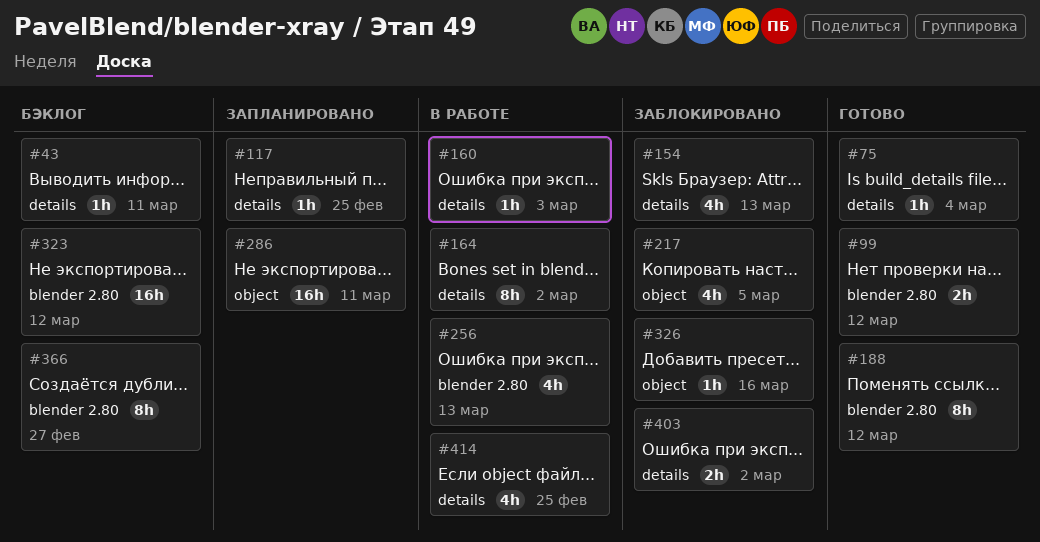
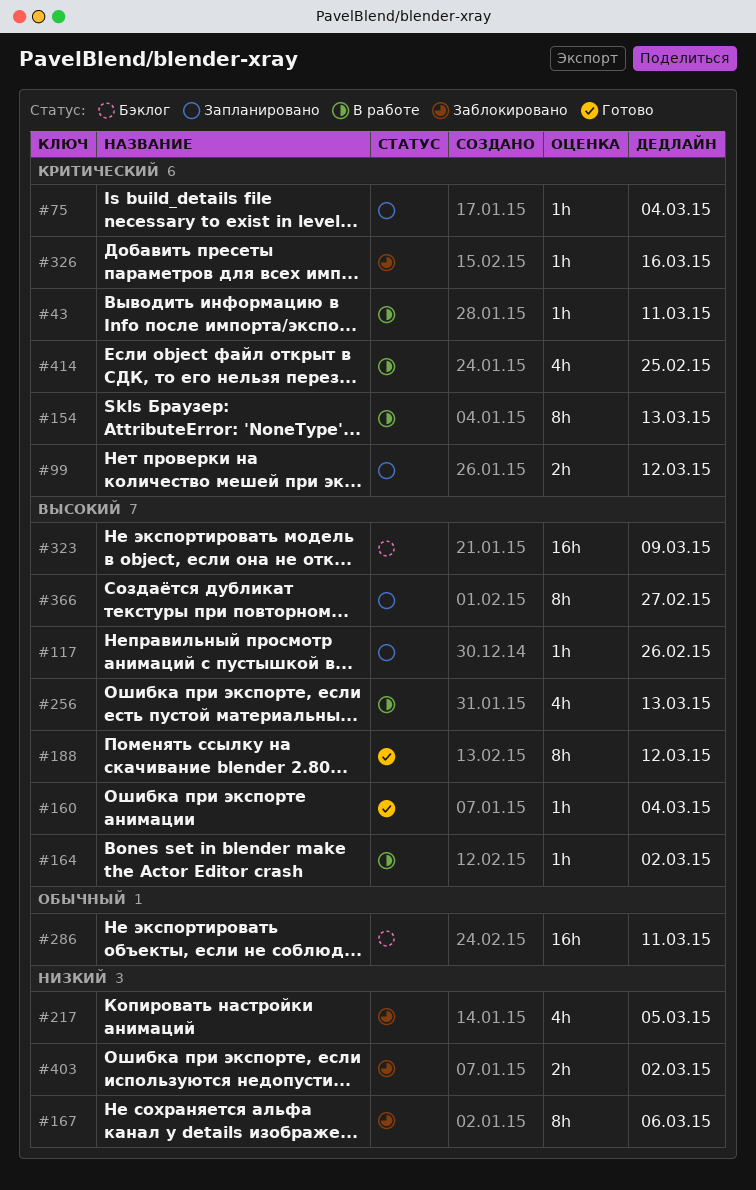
#43, status: Бэклог -> В работе
#75, status: Готово -> Запланировано
#99, status: Готово -> Запланировано
#117, due: Feb 25 -> Feb 26
#154, status: Заблокировано -> В работе
#154, estimate: 4h -> 8h
#160, status: В работе -> Готово
#160, due: Mar 3 -> Mar 4
#164, estimate: 8h -> 1h
#167: none -> present
#286, status: Запланировано -> Бэклог
#323, due: Mar 12 -> Mar 9
#366, status: Бэклог -> Запланировано

